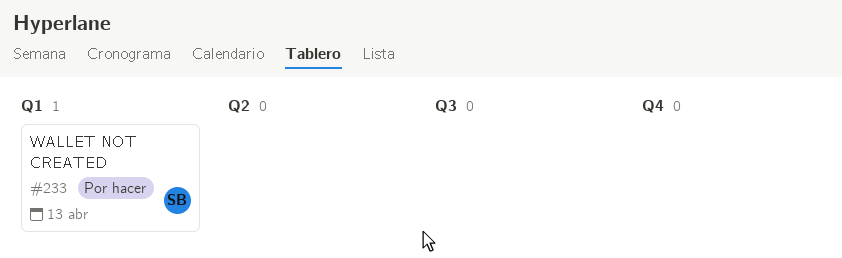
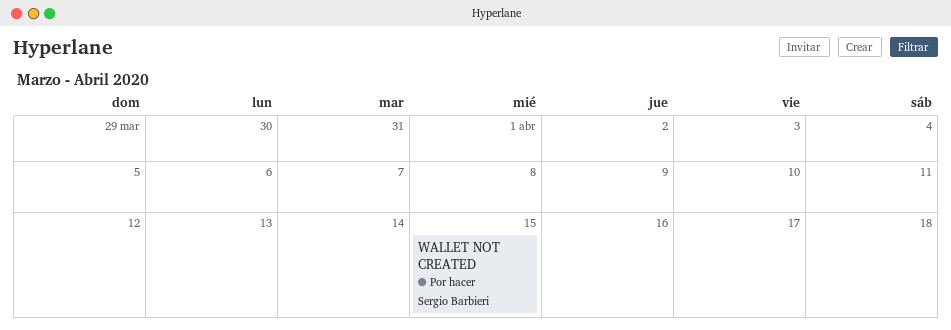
WALLET NOT CREATED, due: Apr 13 -> Apr 15

